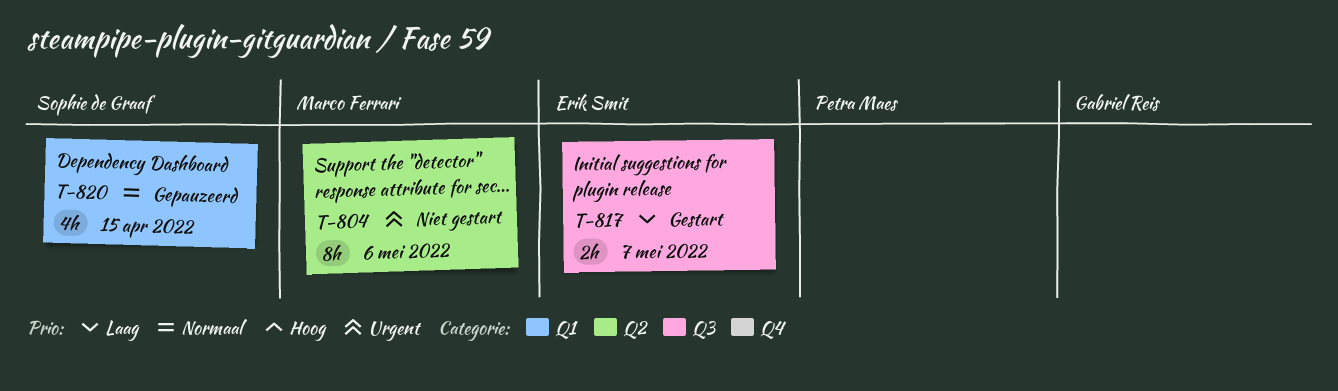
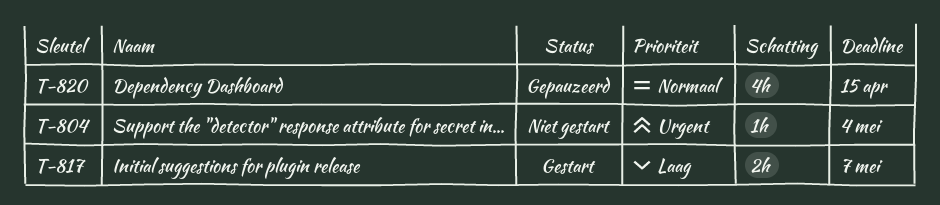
T-804, estimate: 8h -> 1h
T-804, due: May 6 -> May 4

